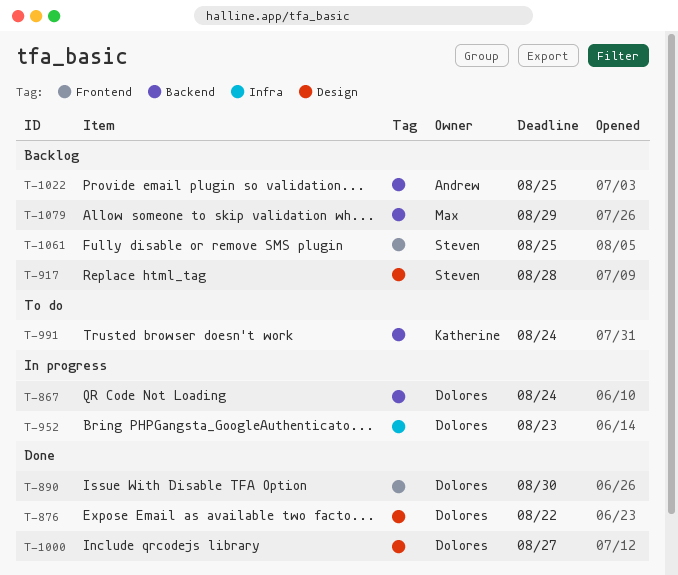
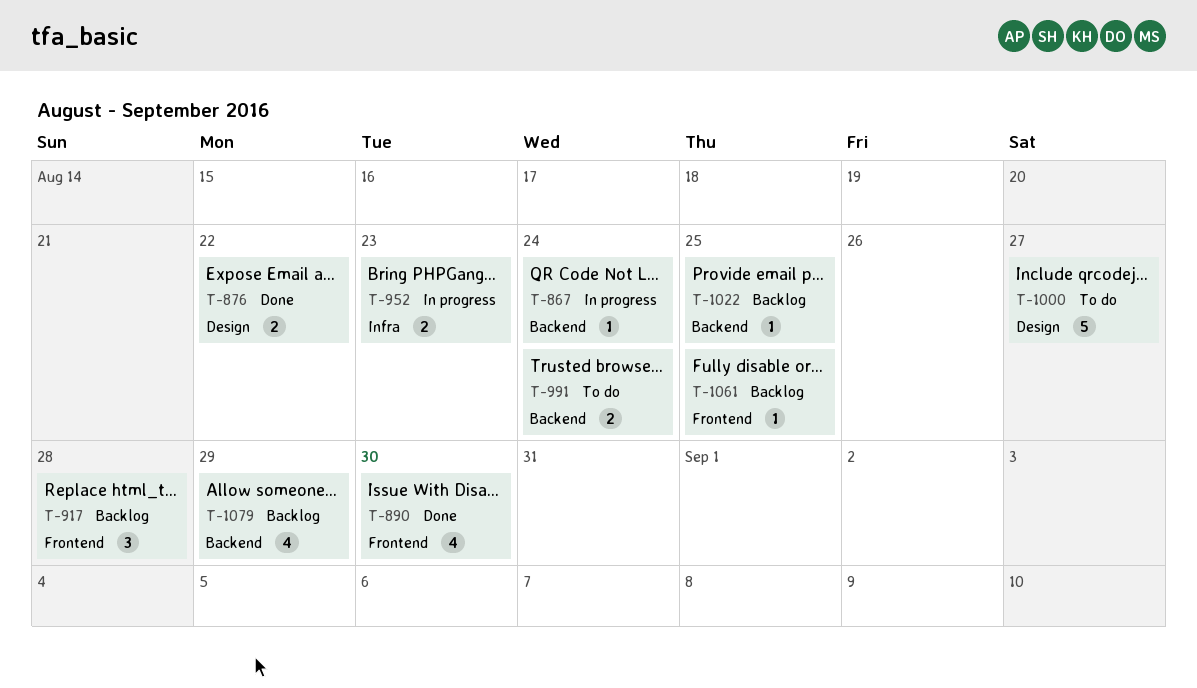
T-917, label: Design -> Frontend
T-1000, status: Done -> To do

